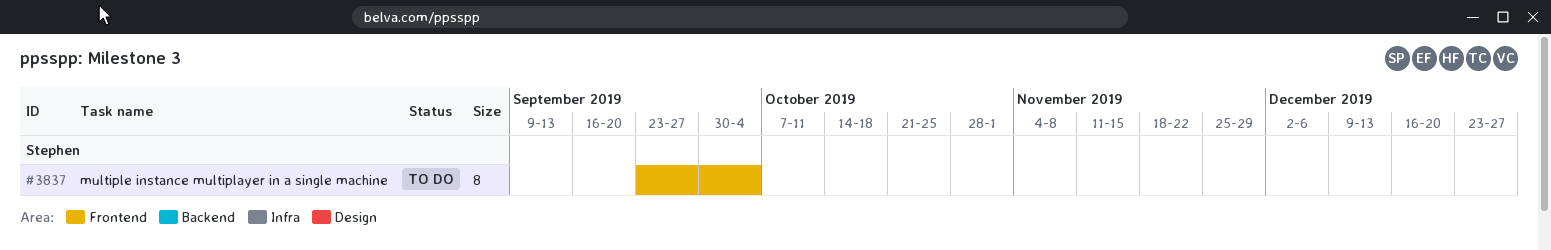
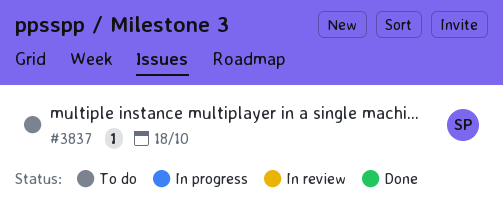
#3837, estimate: 8 -> 1
#3837, due: Oct 4 -> Oct 18

